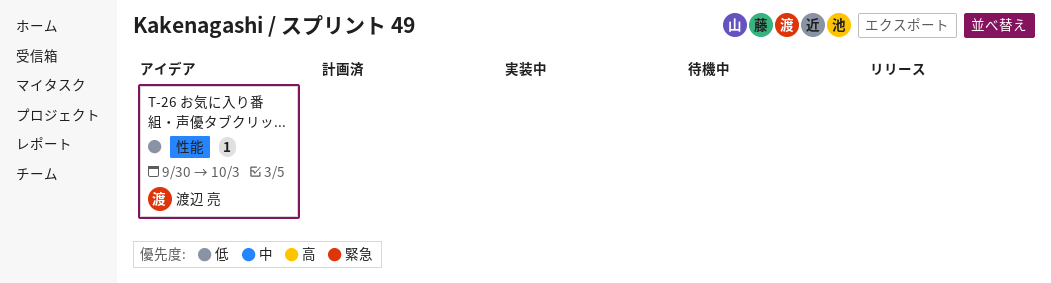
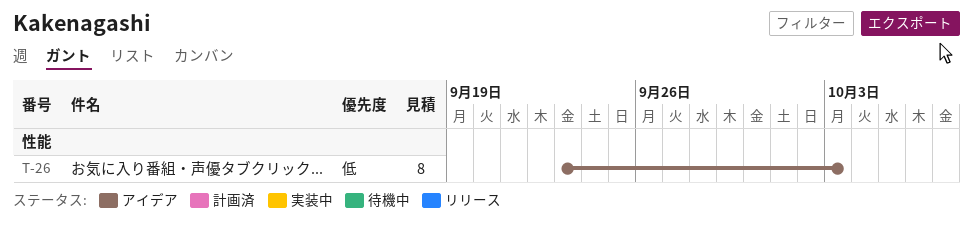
T-26, estimate: 1 -> 8
T-26, start: Sep 30 -> Sep 23

